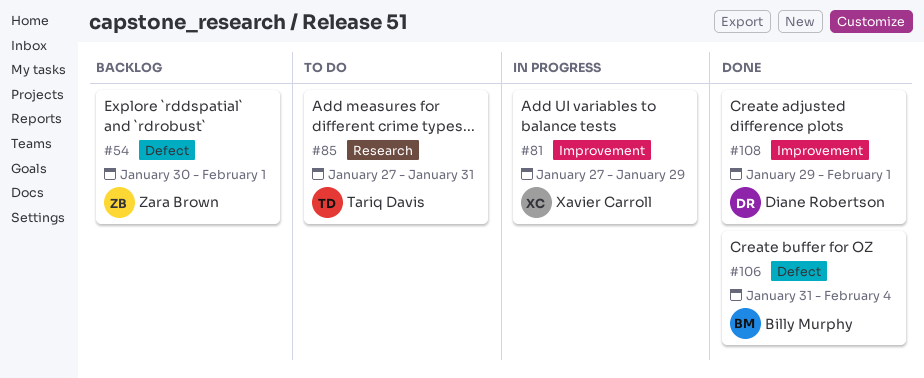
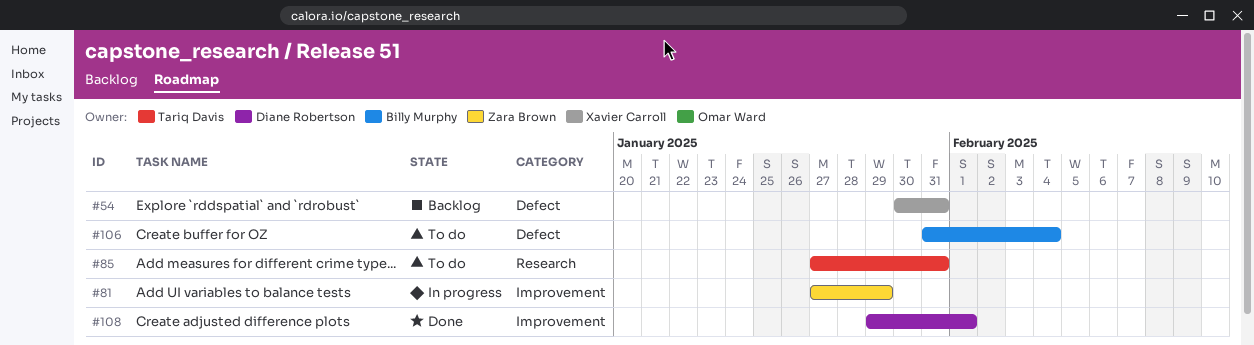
#54, owner: Zara Brown -> Xavier Carroll
#54, due: Feb 1 -> Jan 31
#81, owner: Xavier Carroll -> Zara Brown
#106, status: Done -> To do

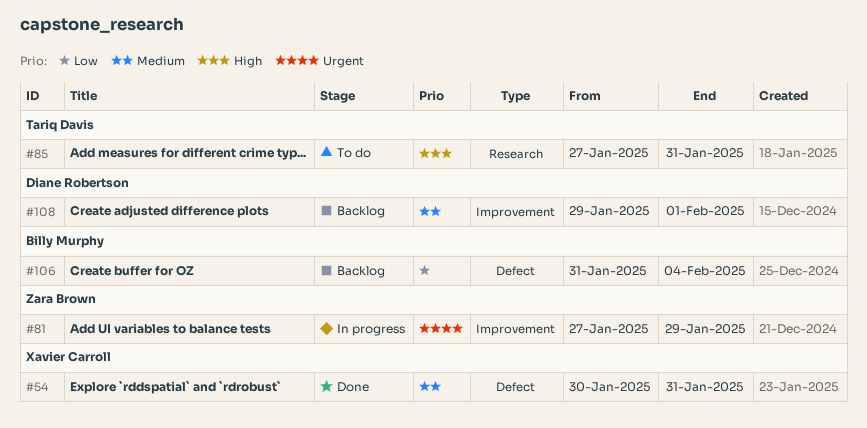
#54, status: Backlog -> Done
#106, status: To do -> Backlog
#108, status: Done -> Backlog

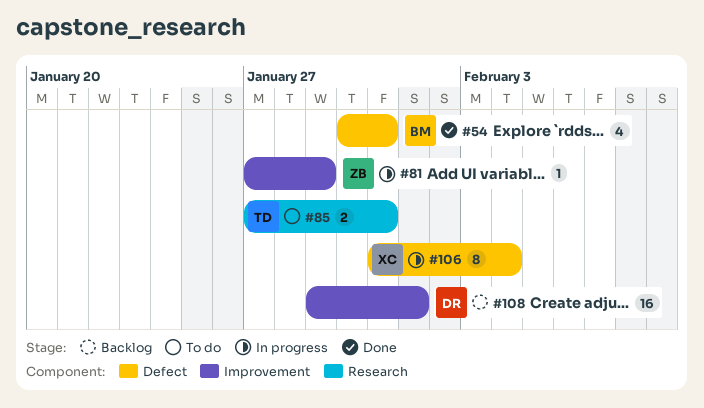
#54, owner: Xavier Carroll -> Billy Murphy
#106, status: Backlog -> In progress
#106, owner: Billy Murphy -> Xavier Carroll

